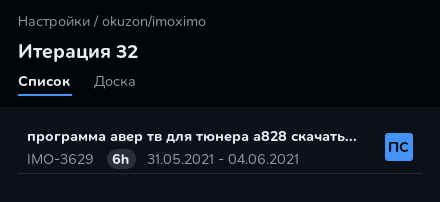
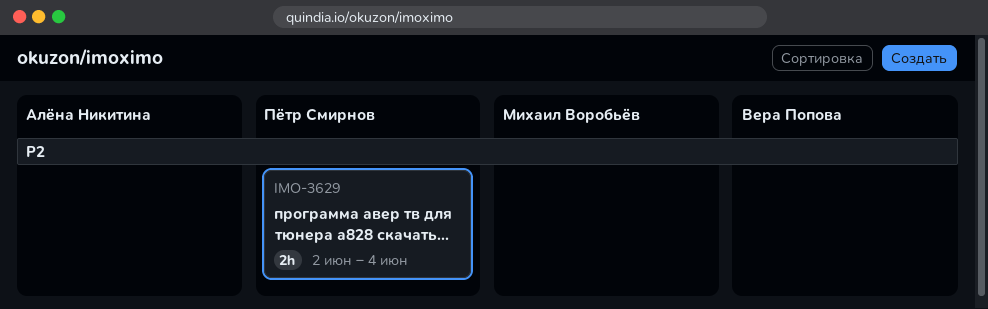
IMO-3629, estimate: 6h -> 2h
IMO-3629, start: May 31 -> Jun 2

